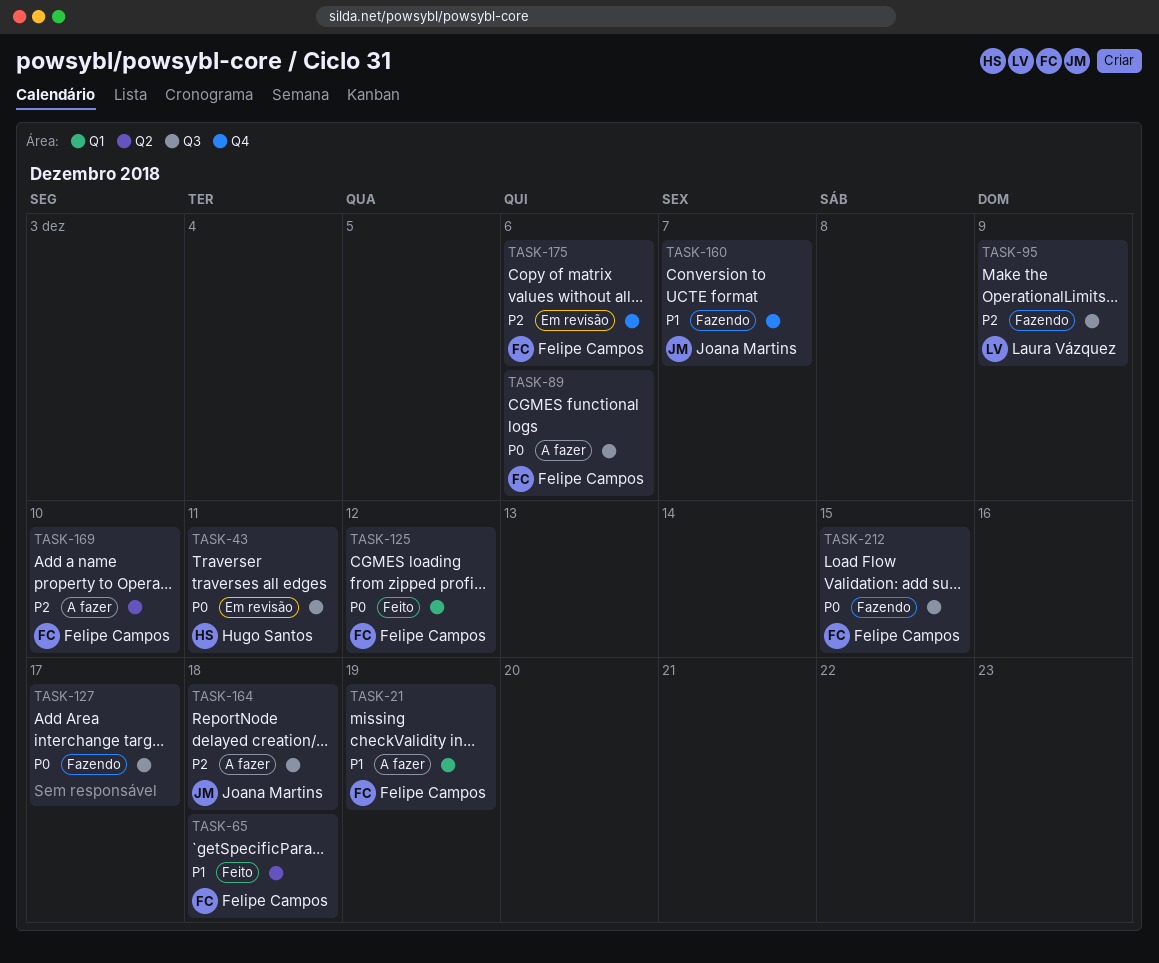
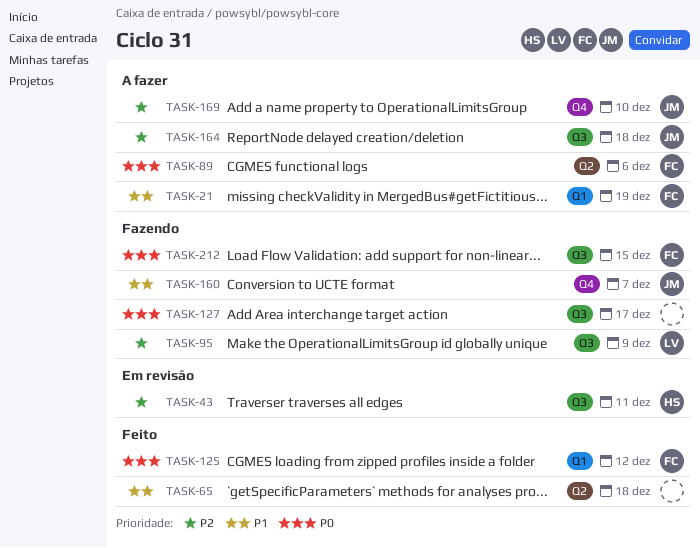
TASK-43, priority: P0 -> P2
TASK-65, owner: Felipe Campos -> none
TASK-89, label: Q3 -> Q2
TASK-169, owner: Felipe Campos -> Joana Martins
TASK-169, label: Q2 -> Q4
TASK-175: present -> none

